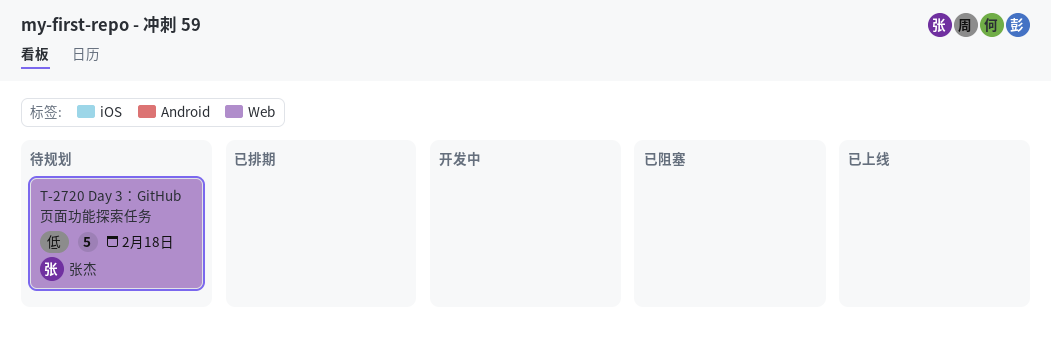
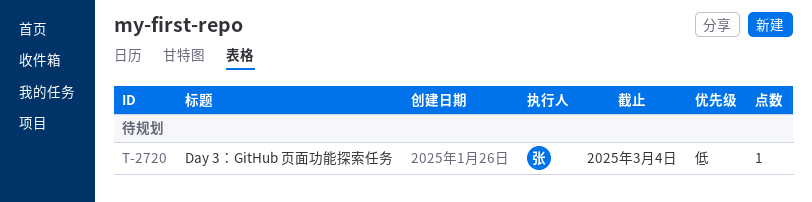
T-2720, estimate: 5 -> 1
T-2720, due: Feb 18 -> Mar 4

